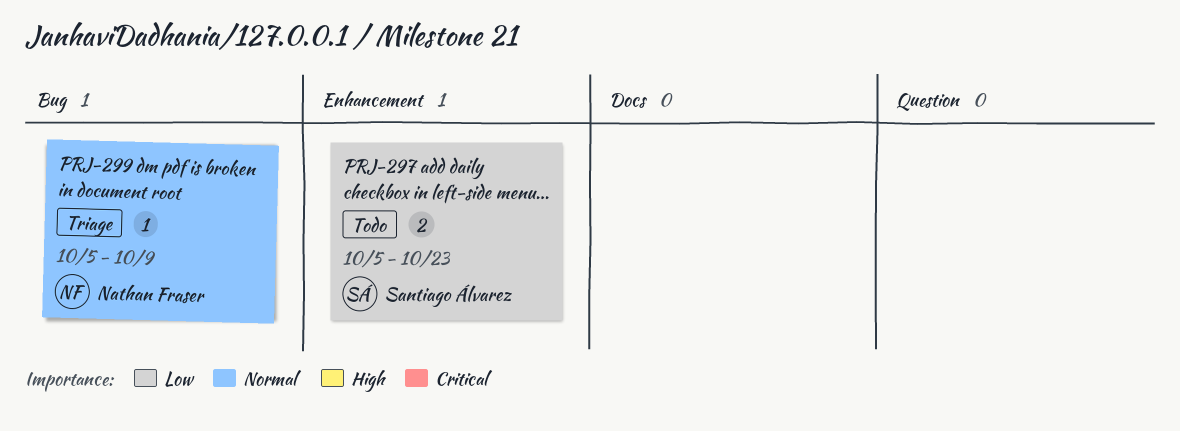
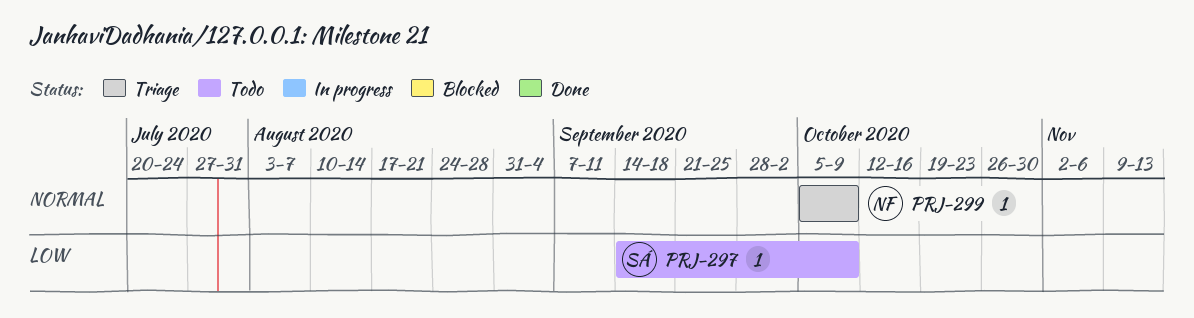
PRJ-297, estimate: 2 -> 1
PRJ-297, start: Oct 5 -> Sep 14
PRJ-297, due: Oct 23 -> Oct 9

